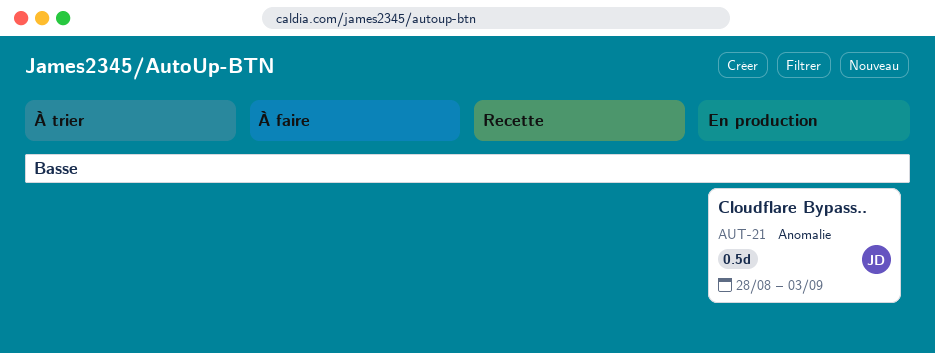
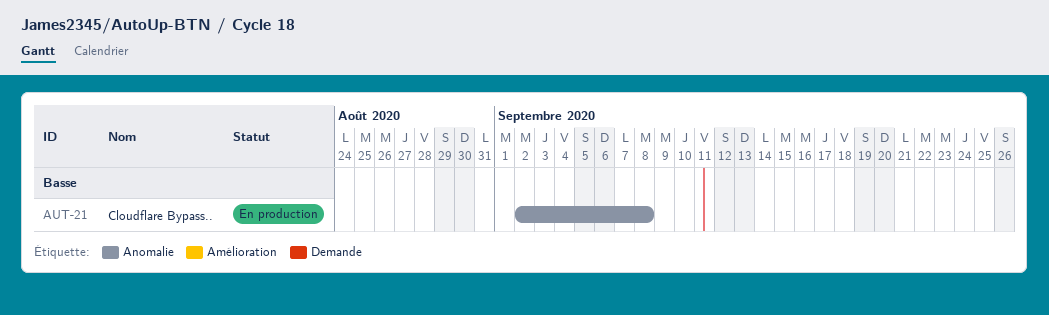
AUT-21, start: Aug 28 -> Sep 2
AUT-21, due: Sep 3 -> Sep 8

